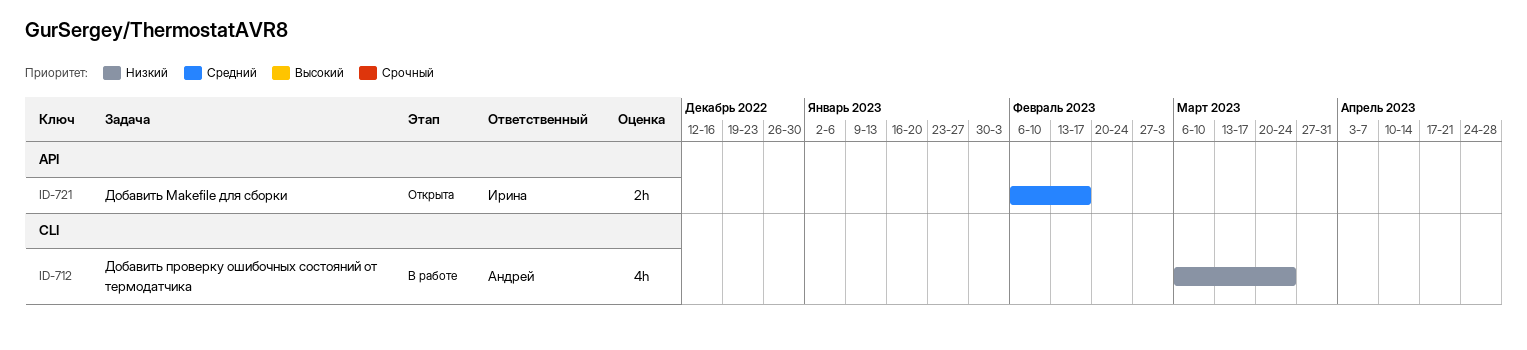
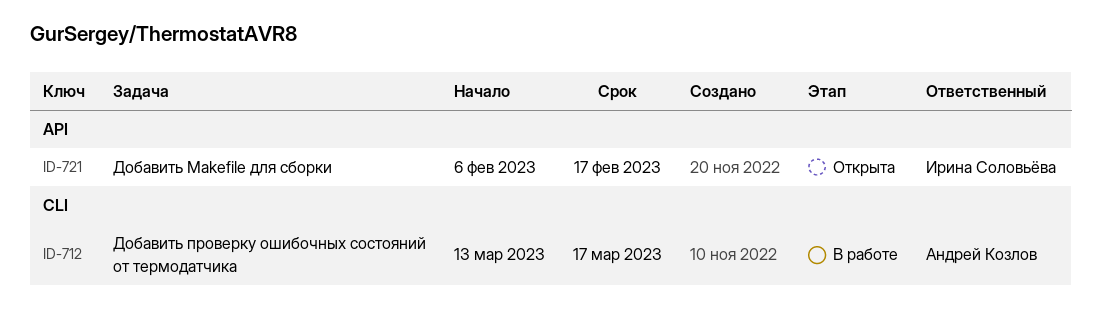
ID-712, start: Mar 6 -> Mar 13
ID-712, due: Mar 24 -> Mar 17

